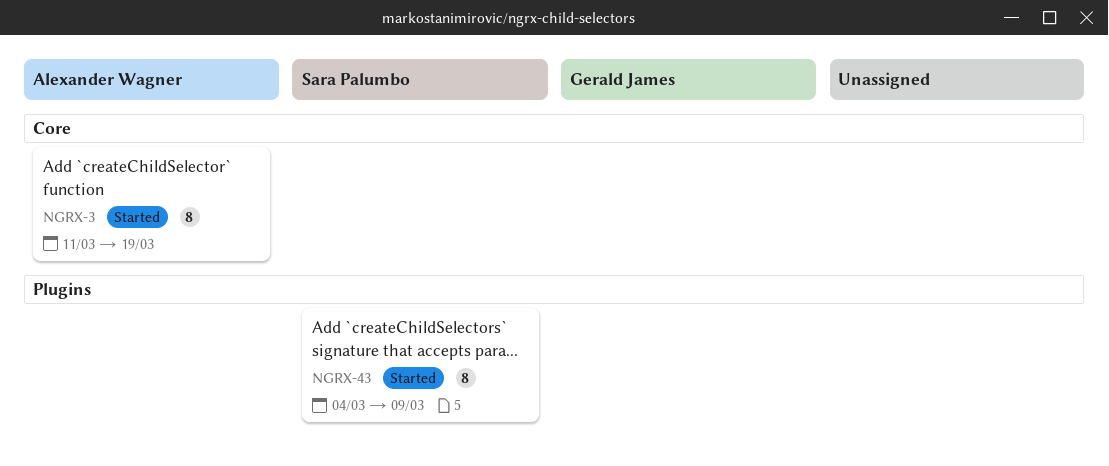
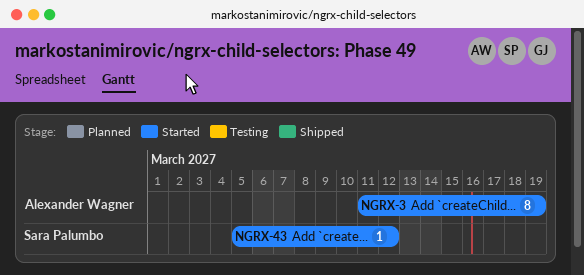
NGRX-43, estimate: 8 -> 1
NGRX-43, start: Mar 4 -> Mar 5
NGRX-43, due: Mar 9 -> Mar 12

